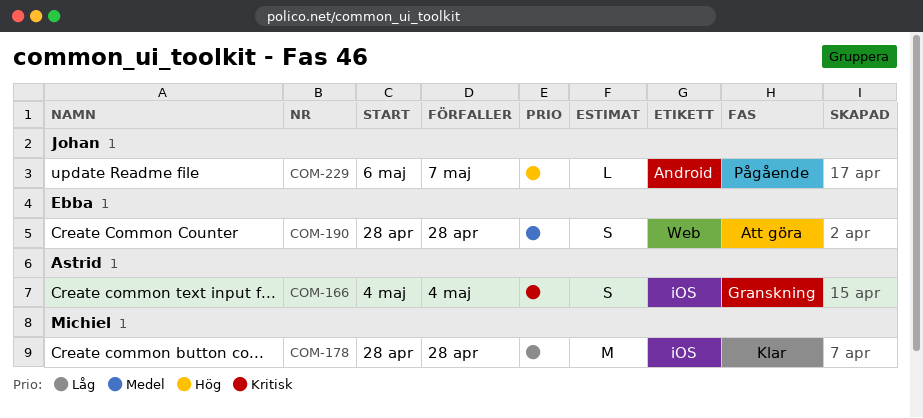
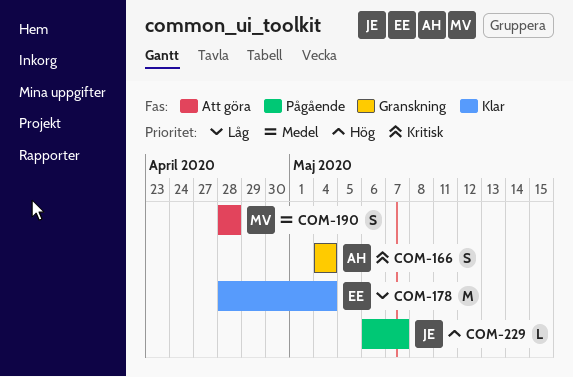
COM-178, owner: Michiel -> Ebba
COM-178, due: Apr 28 -> May 4
COM-190, owner: Ebba -> Michiel

